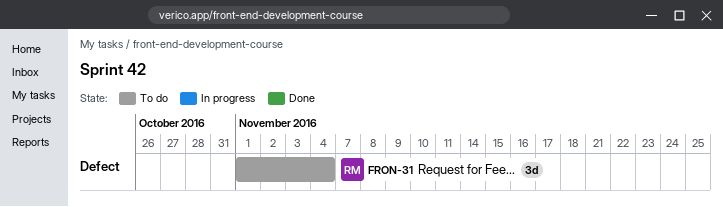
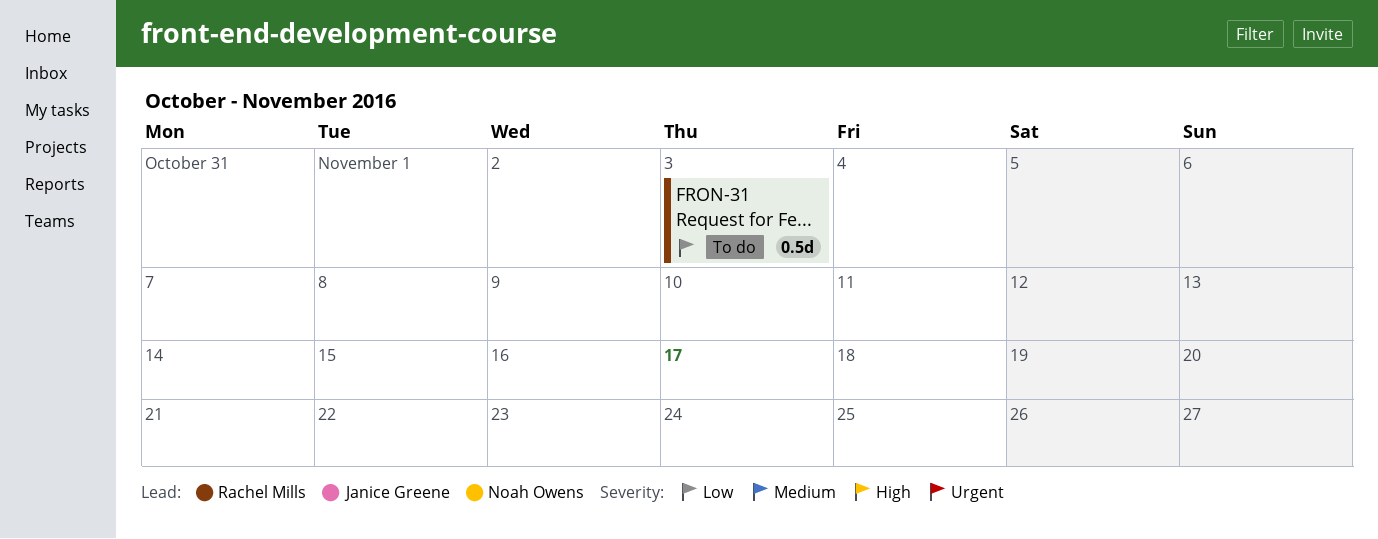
FRON-31, estimate: 3d -> 0.5d
FRON-31, due: Nov 4 -> Nov 3

